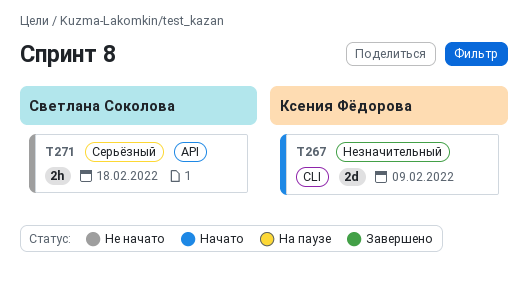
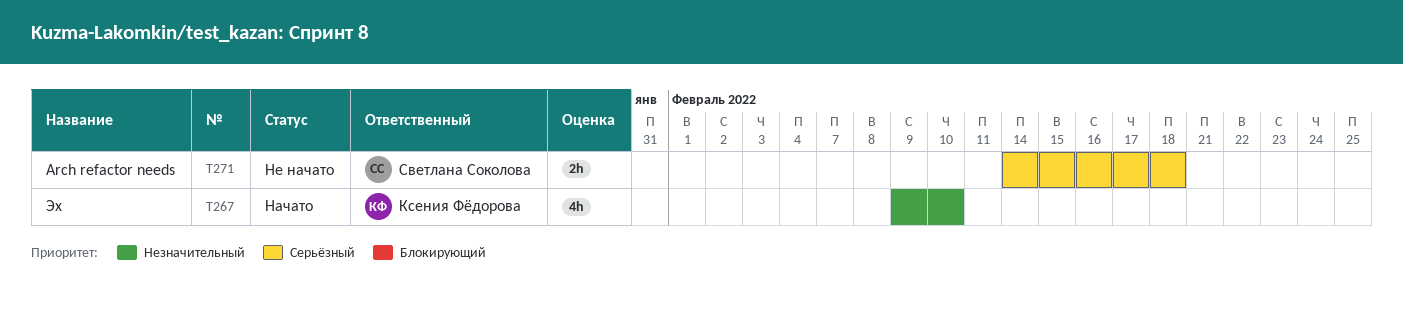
T267, estimate: 2d -> 4h
T267, due: Feb 9 -> Feb 10

